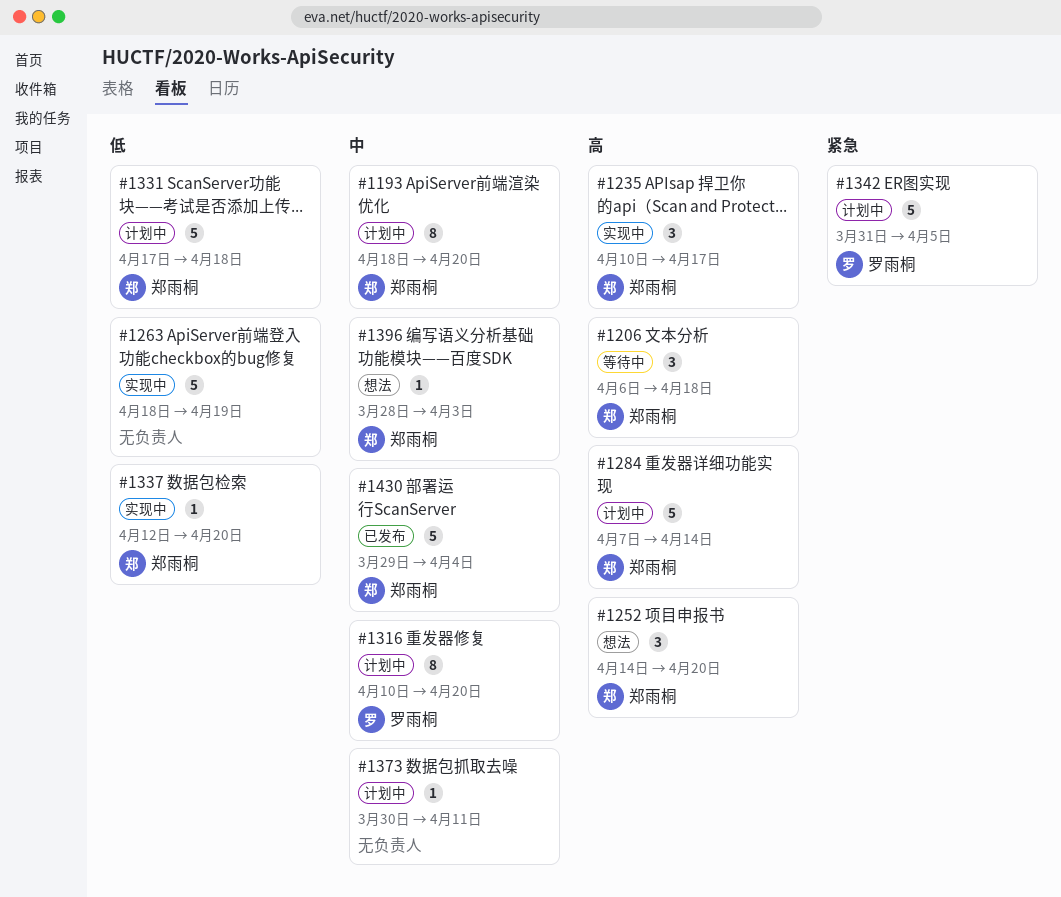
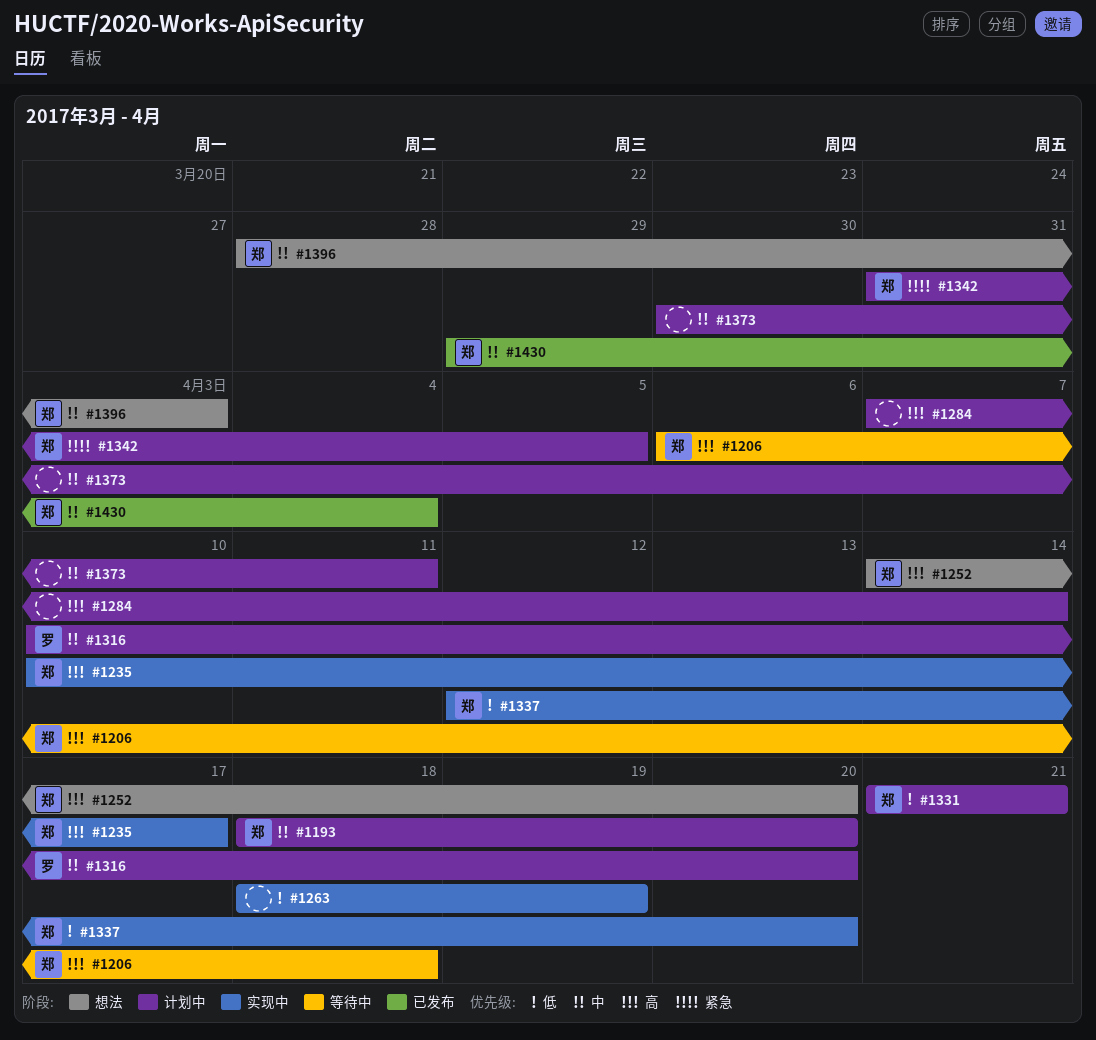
#1284, owner: 郑雨桐 -> none
#1331, start: Apr 17 -> Apr 21
#1331, due: Apr 18 -> Apr 21
#1342, owner: 罗雨桐 -> 郑雨桐

